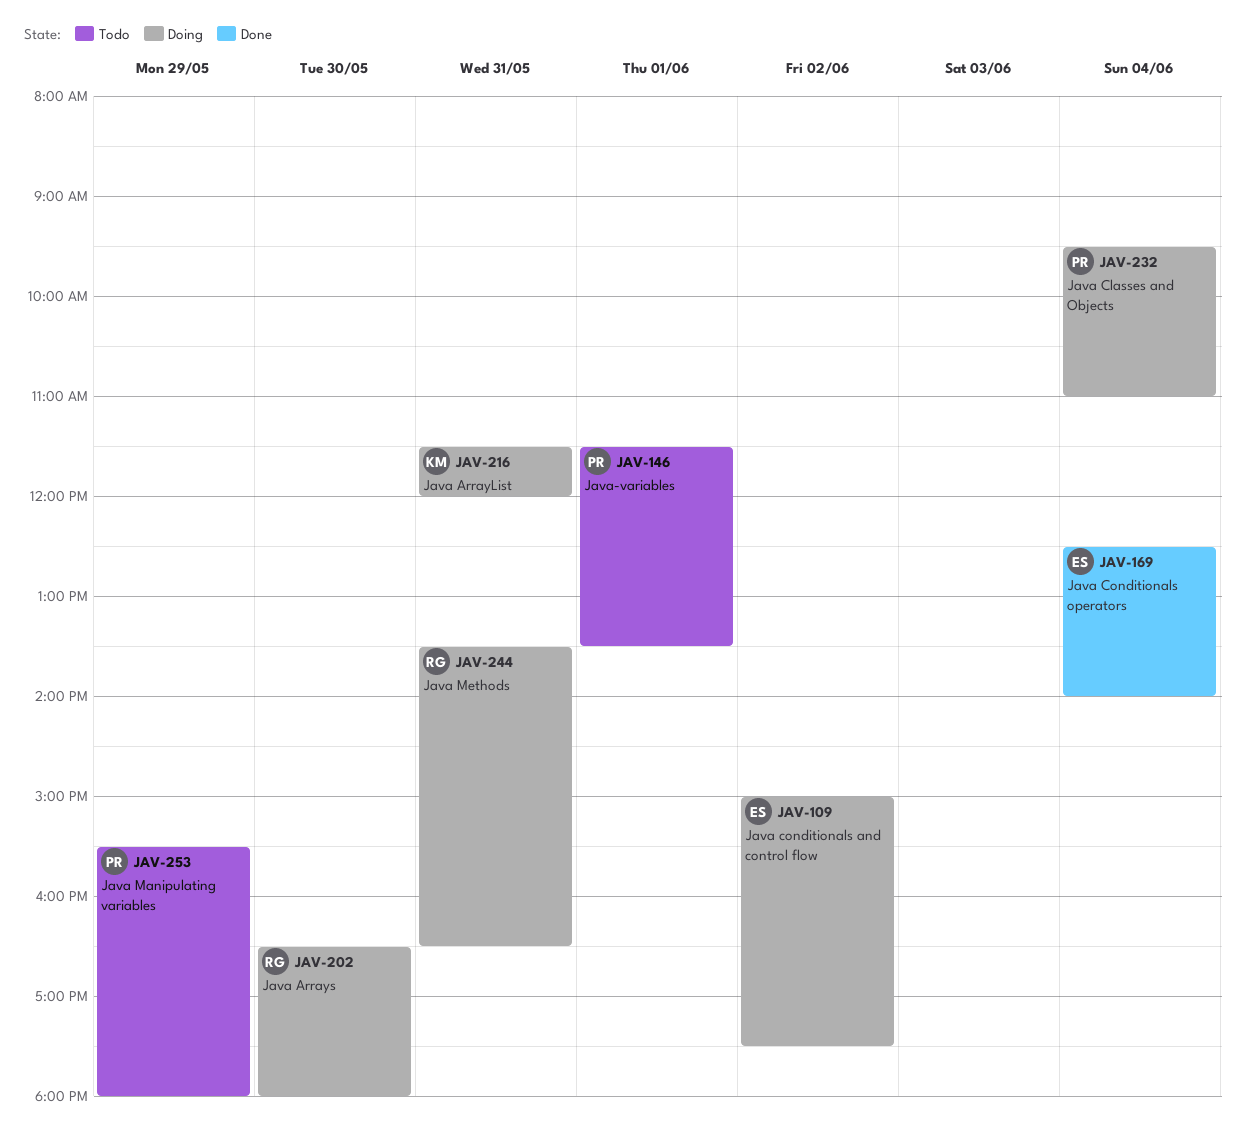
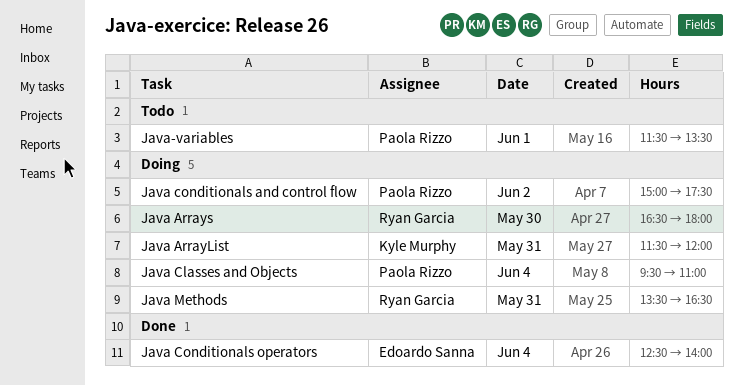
Java conditionals and control flow, owner: Edoardo Sanna -> Paola Rizzo
Java Manipulating variables: present -> none

